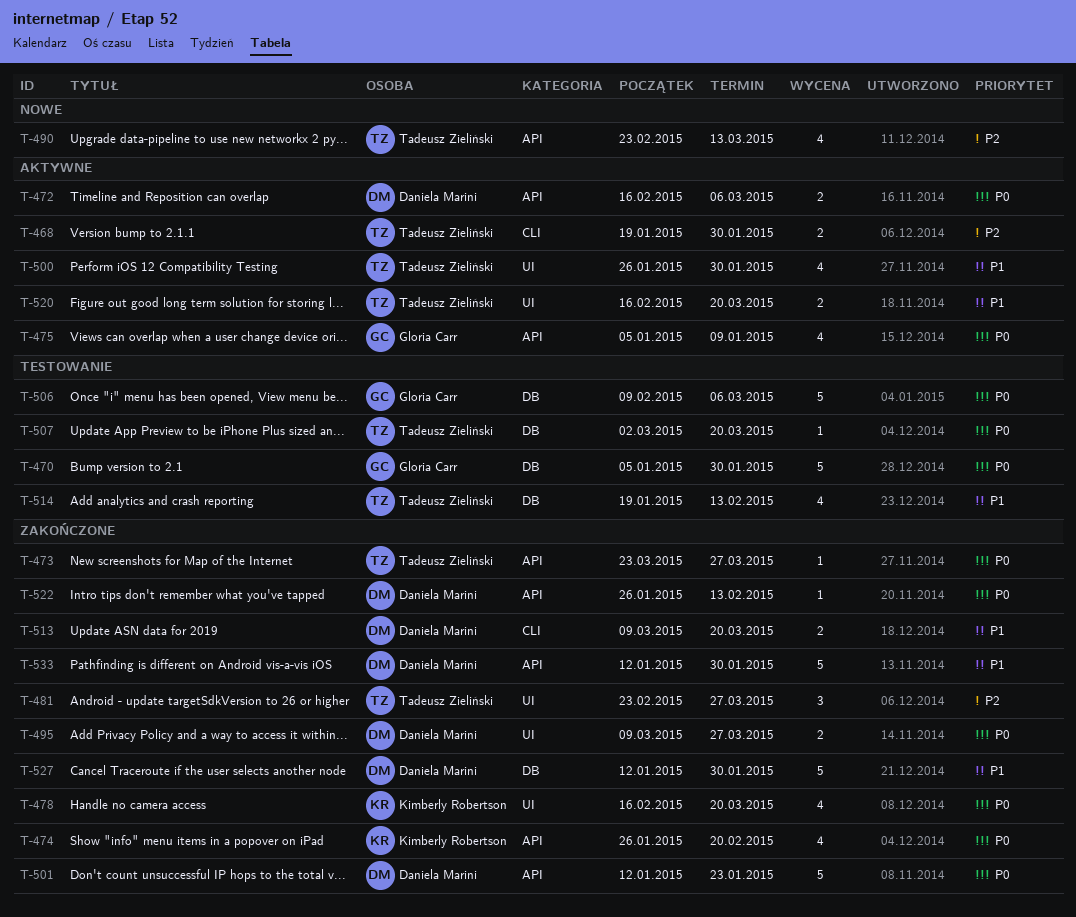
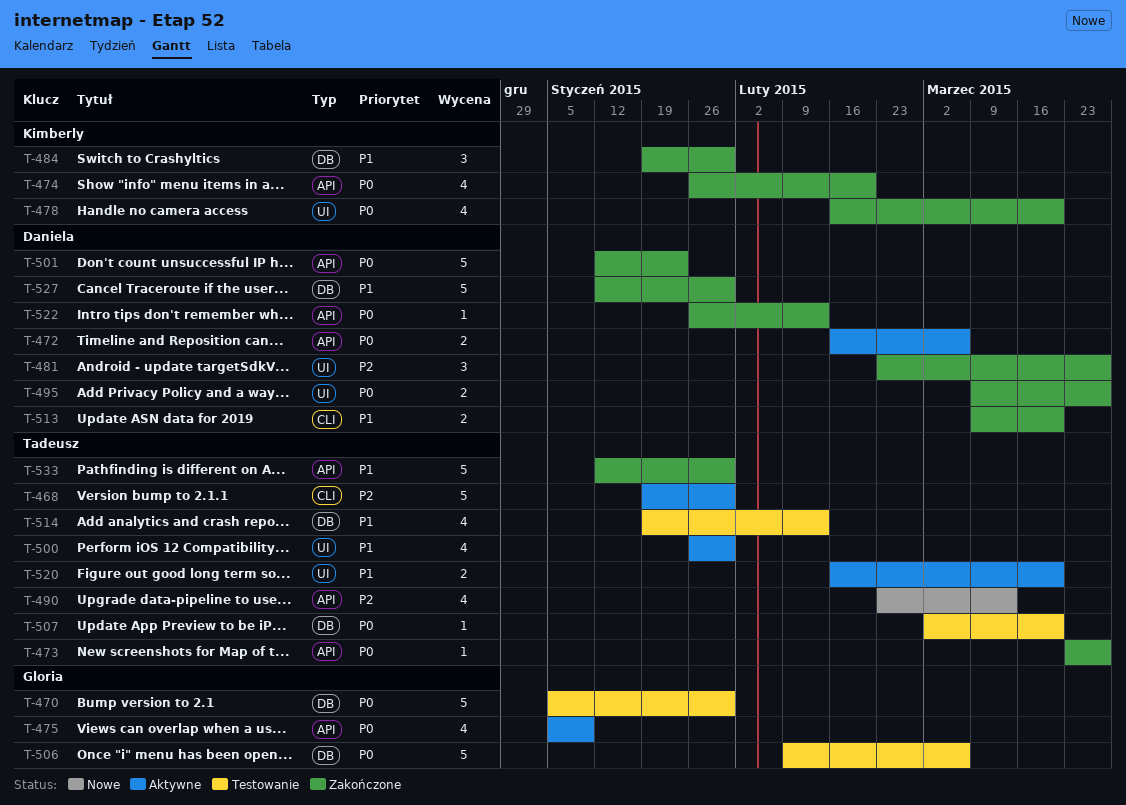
T-468, estimate: 2 -> 5
T-481, owner: Tadeusz Zieliński -> Daniela Marini
T-484: none -> present
T-533, owner: Daniela Marini -> Tadeusz Zieliński

